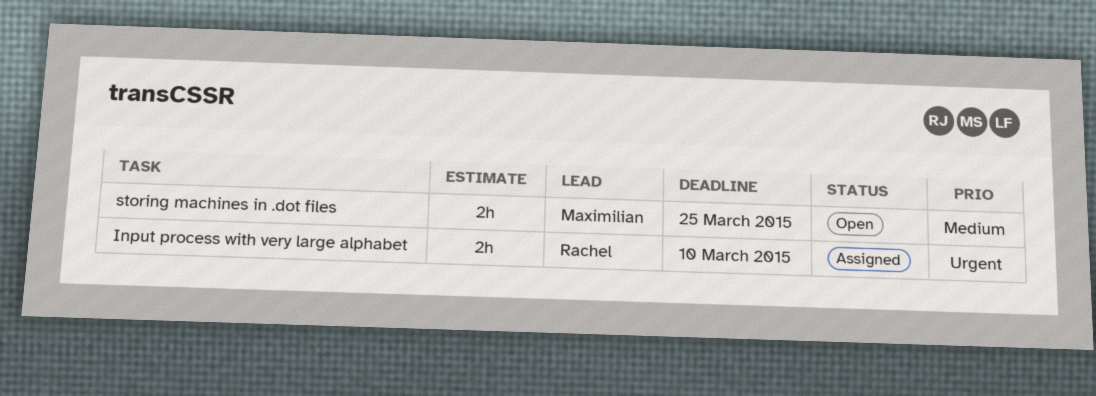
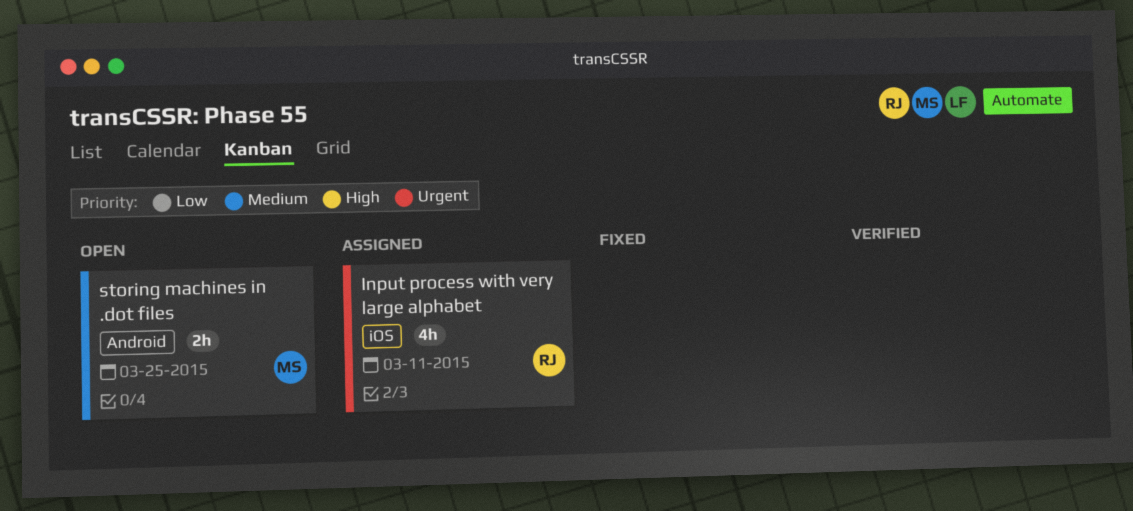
Input process with very large alphabet, estimate: 2h -> 4h
Input process with very large alphabet, due: Mar 10 -> Mar 11

